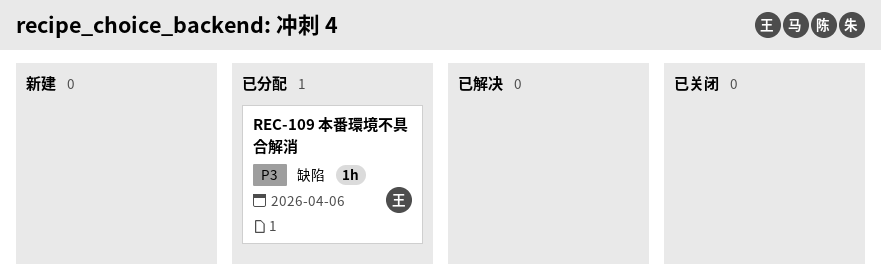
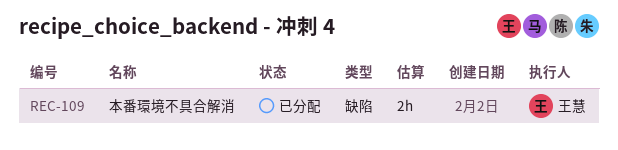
REC-109, estimate: 1h -> 2h

